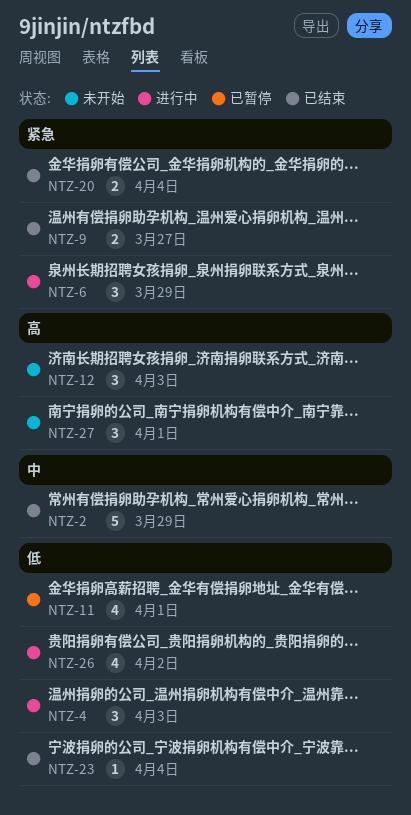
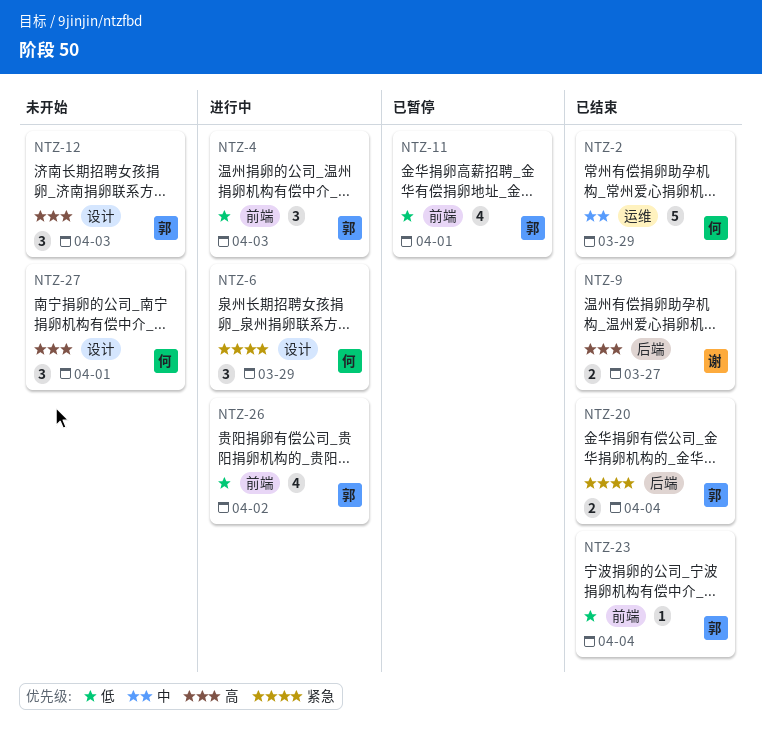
NTZ-9, priority: 紧急 -> 高

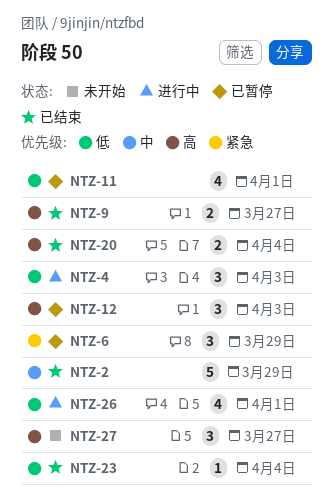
NTZ-6, status: 进行中 -> 已暂停
NTZ-12, status: 未开始 -> 已暂停
NTZ-20, priority: 紧急 -> 高
NTZ-26, due: Apr 2 -> Apr 1
NTZ-27, due: Apr 1 -> Mar 27

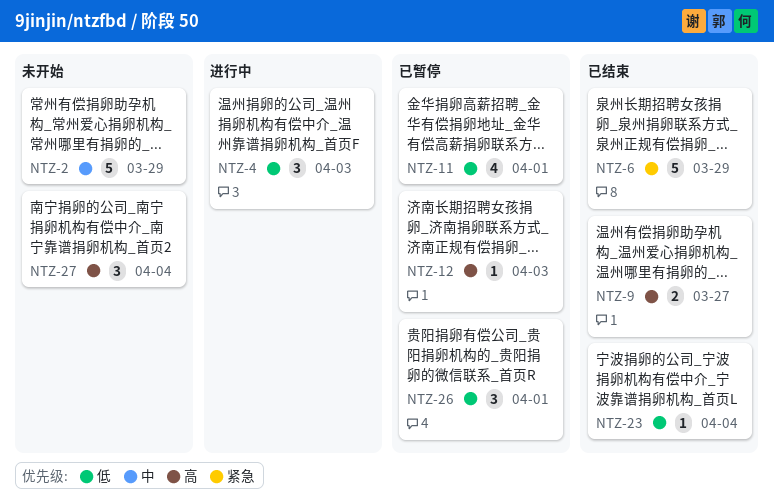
NTZ-2, status: 已结束 -> 未开始
NTZ-6, status: 已暂停 -> 已结束
NTZ-6, estimate: 3 -> 5
NTZ-12, estimate: 3 -> 1
NTZ-20: present -> none
NTZ-26, status: 进行中 -> 已暂停
NTZ-26, estimate: 4 -> 3
NTZ-27, due: Mar 27 -> Apr 4

